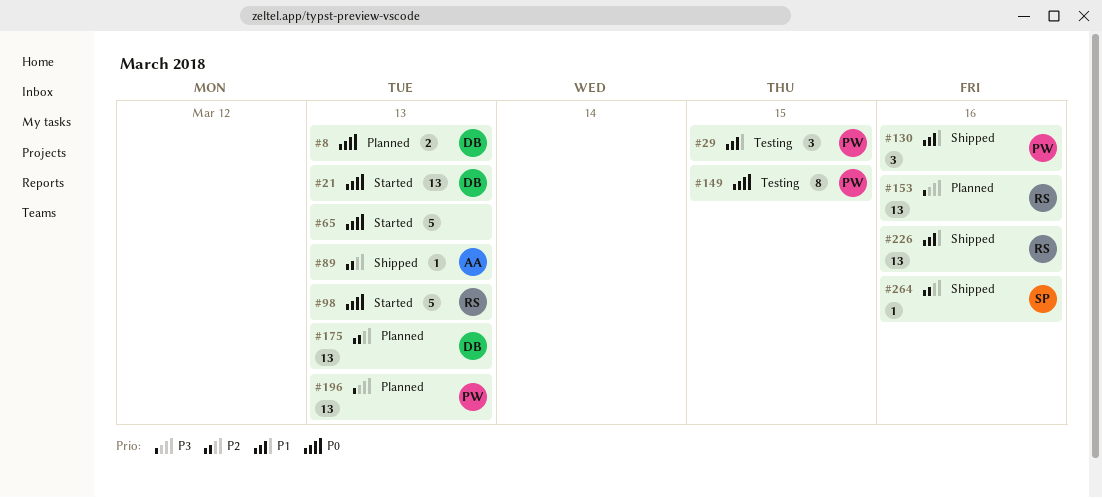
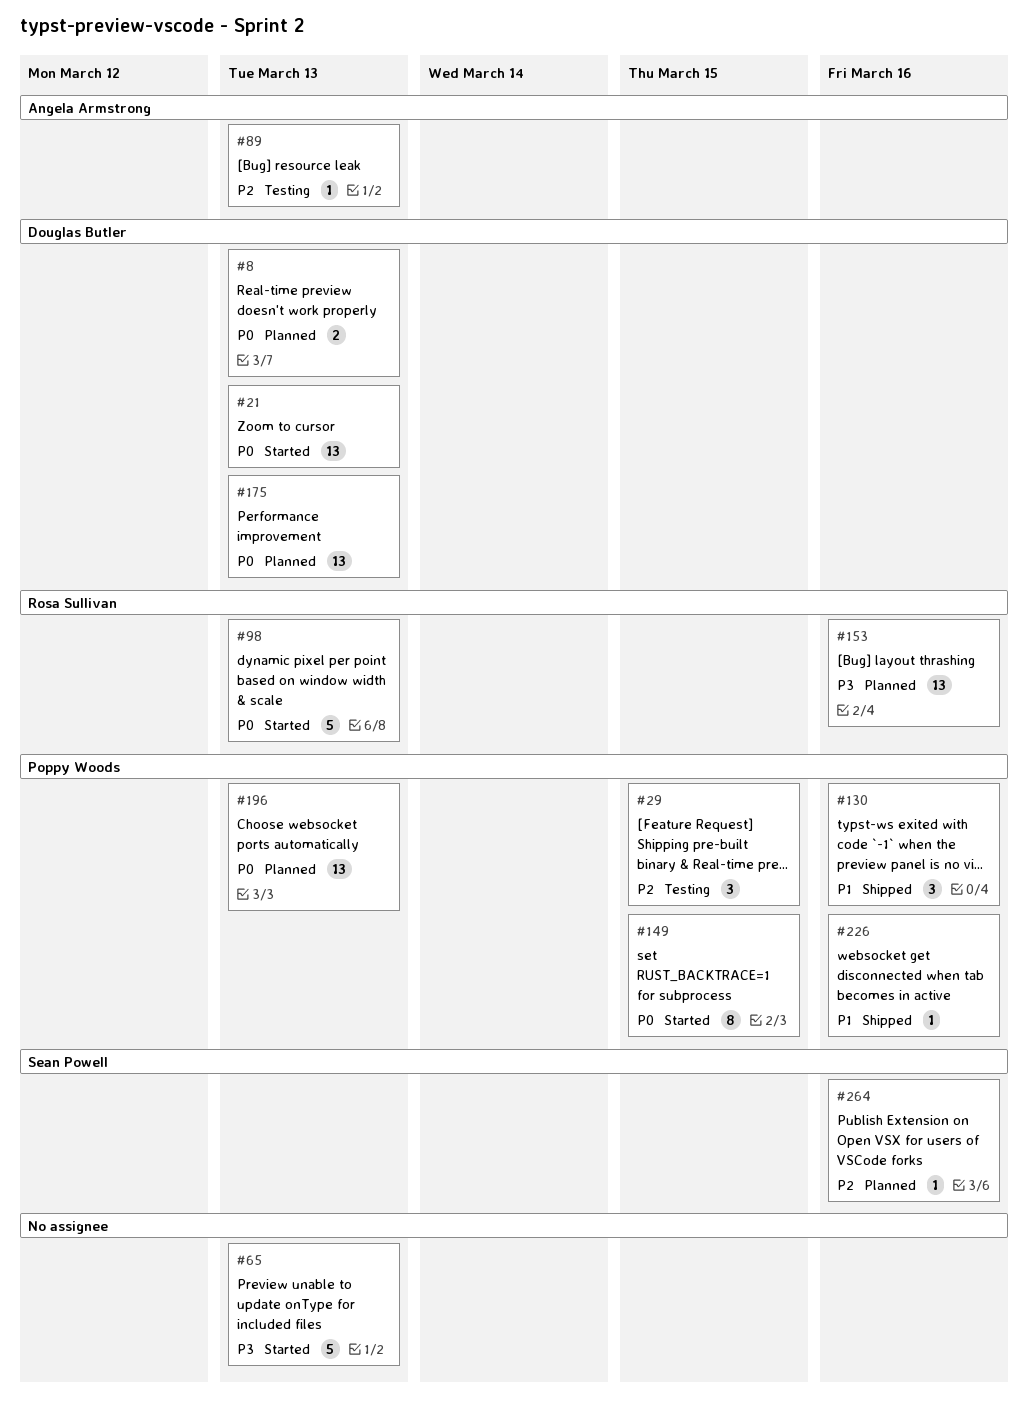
#29, priority: P1 -> P2
#65, priority: P0 -> P3
#89, status: Shipped -> Testing
#149, status: Testing -> Started
#175, priority: P2 -> P0
#196, priority: P3 -> P0
#226, owner: Rosa Sullivan -> Poppy Woods
#226, estimate: 13 -> 1
#264, status: Shipped -> Planned

